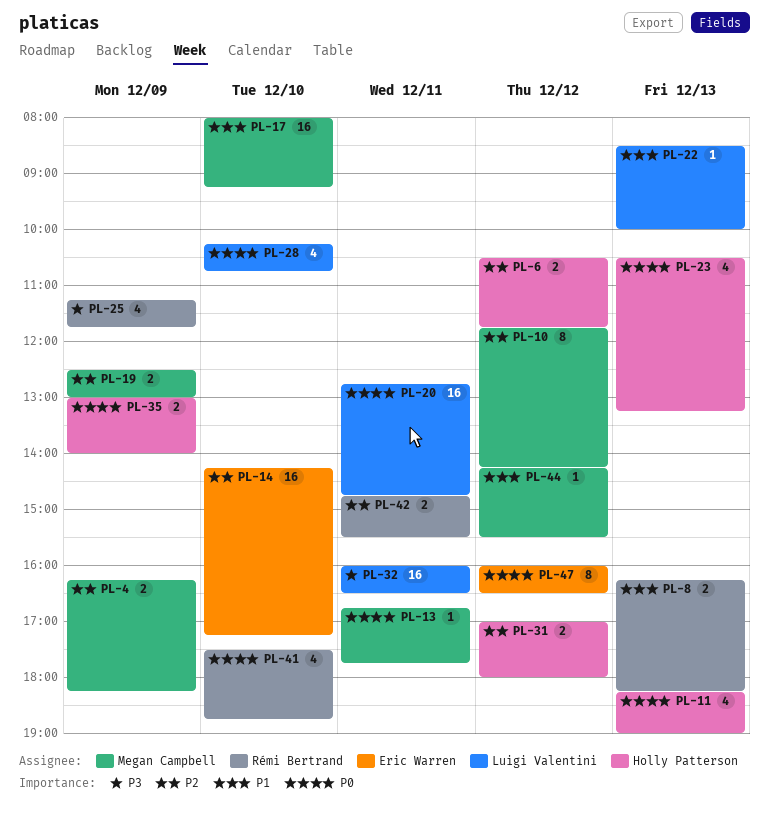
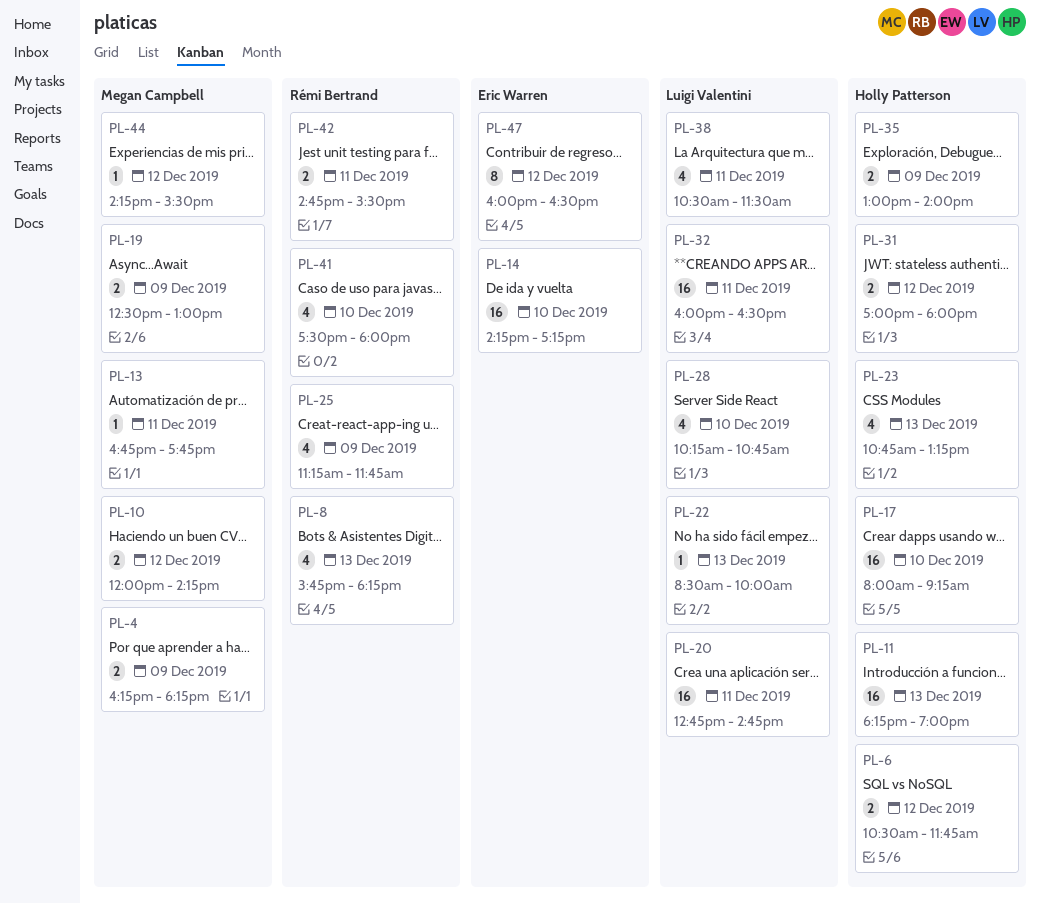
PL-8, estimate: 2 -> 4
PL-8, begins: 16:15 -> 15:45
PL-10, estimate: 8 -> 2
PL-10, begins: 11:45 -> 12:00
PL-11, estimate: 4 -> 16
PL-17, owner: Megan Campbell -> Holly Patterson
PL-23, begins: 10:30 -> 10:45
PL-38: none -> present
PL-41, ends: 18:45 -> 18:00

